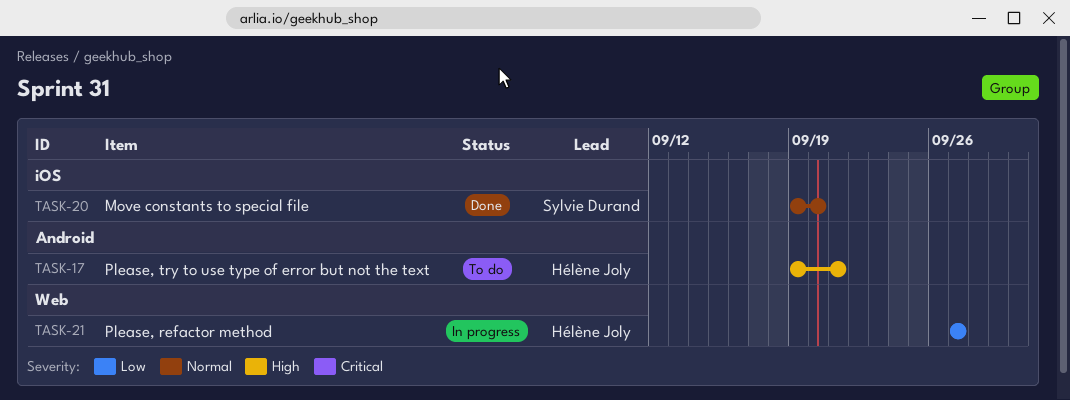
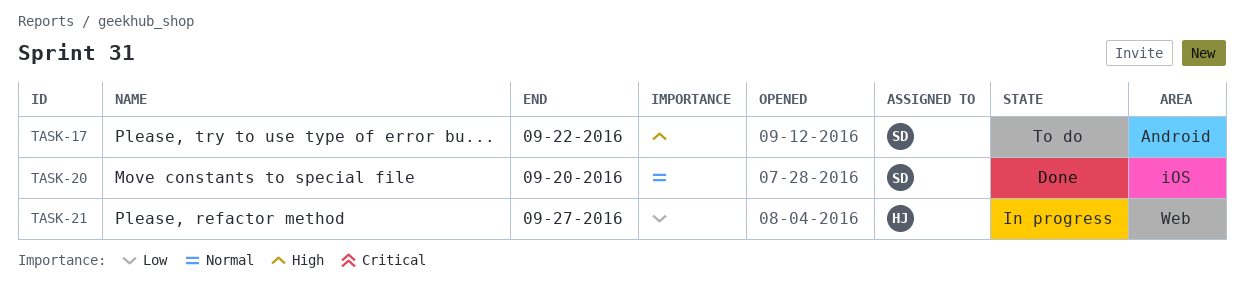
TASK-17, owner: Hélène Joly -> Sylvie Durand
TASK-17, due: Sep 21 -> Sep 22

